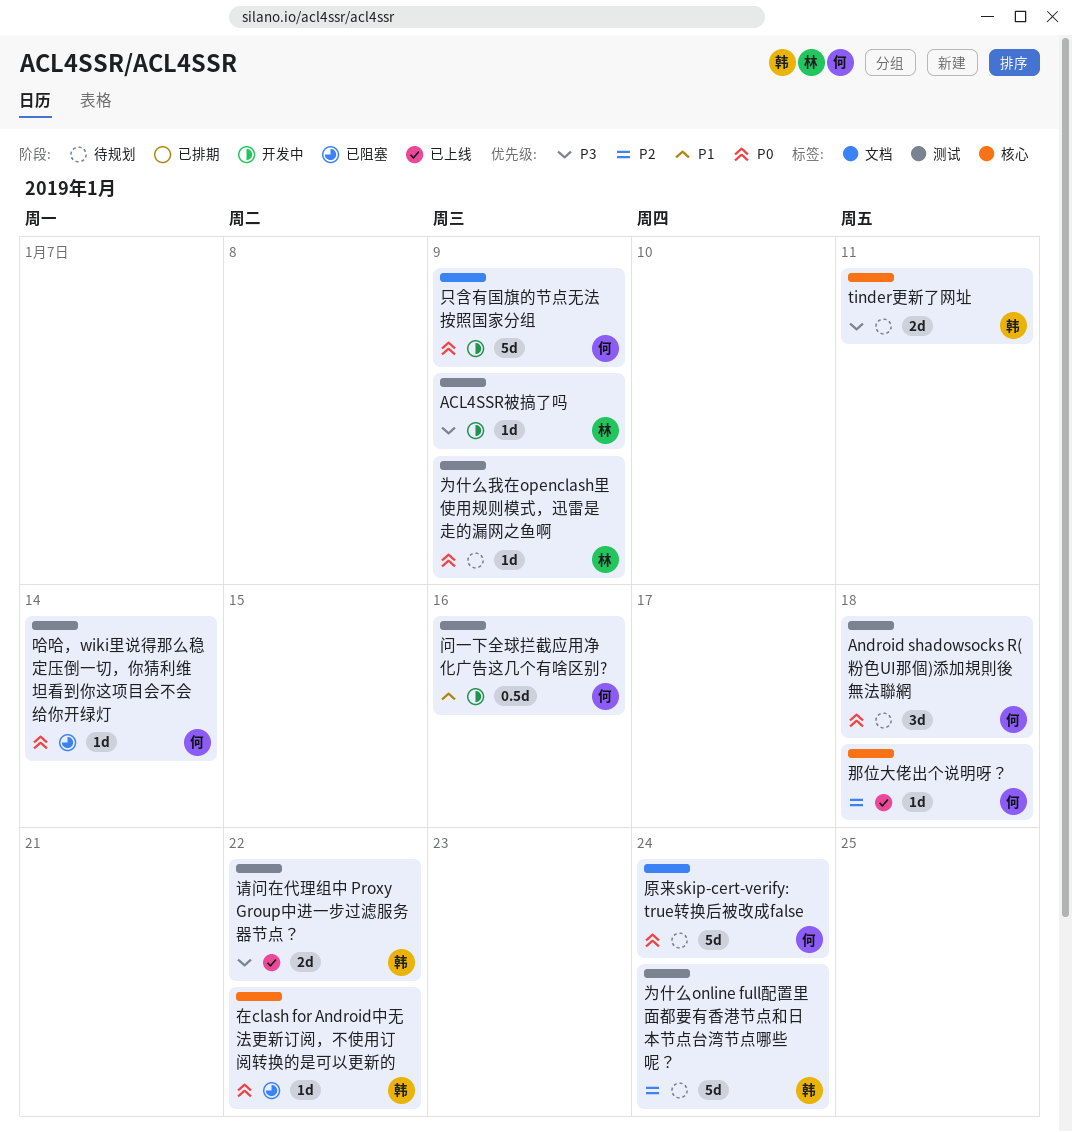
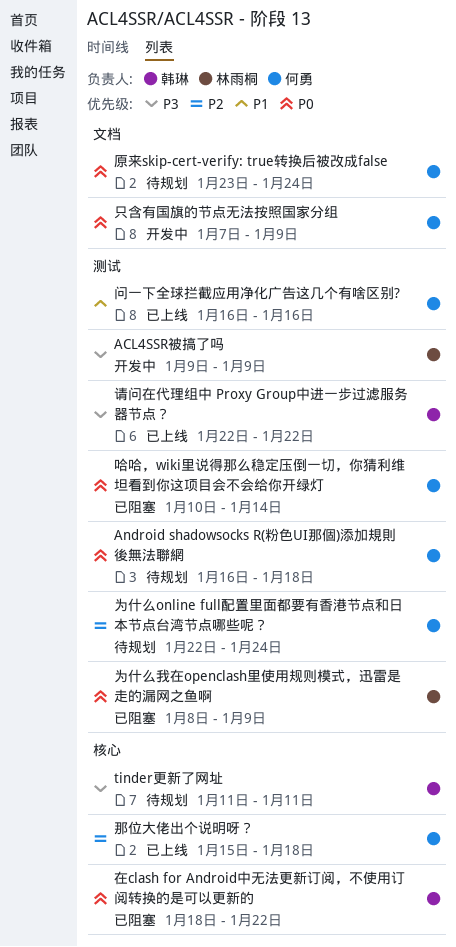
为什么online full配置里面都要有香港节点和日本节点台湾节点哪些呢？, owner: 韩琳 -> 何勇
为什么我在openclash里使用规则模式，迅雷是走的漏网之鱼啊, status: 待规划 -> 已阻塞
问一下全球拦截应用净化广告这几个有啥区别?, status: 开发中 -> 已上线

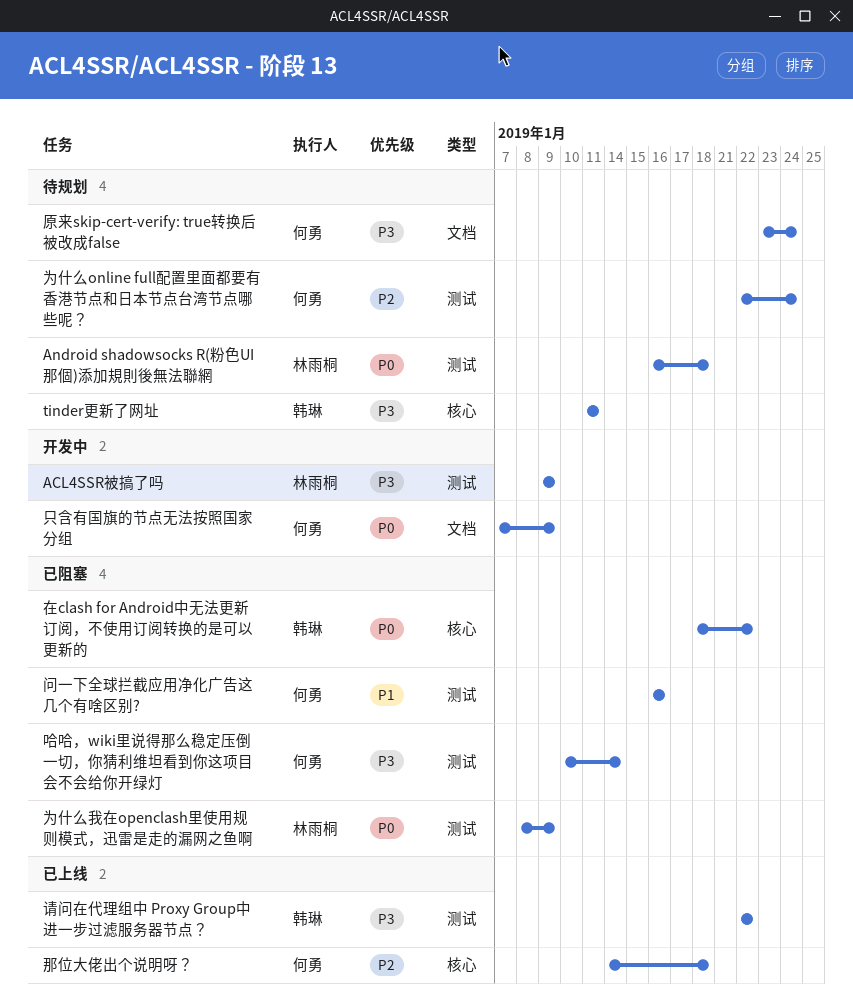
Android shadowsocks R(粉色UI那個)添加規則後無法聯網, owner: 何勇 -> 林雨桐
原来skip-cert-verify: true转换后被改成false, priority: P0 -> P3
哈哈，wiki里说得那么稳定压倒一切，你猜利维坦看到你这项目会不会给你开绿灯, priority: P0 -> P3
那位大佬出个说明呀？, start: Jan 15 -> Jan 14
问一下全球拦截应用净化广告这几个有啥区别?, status: 已上线 -> 已阻塞

